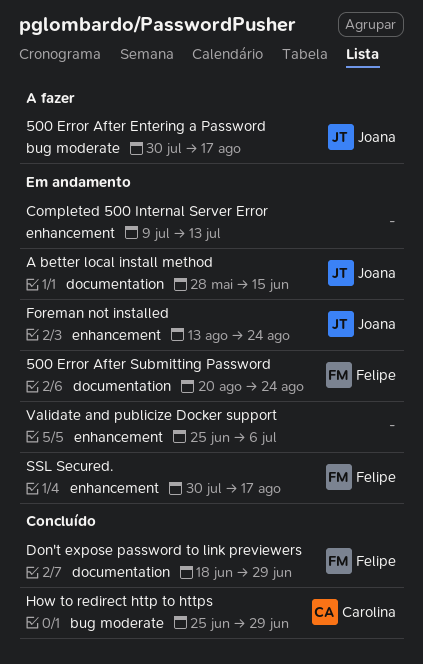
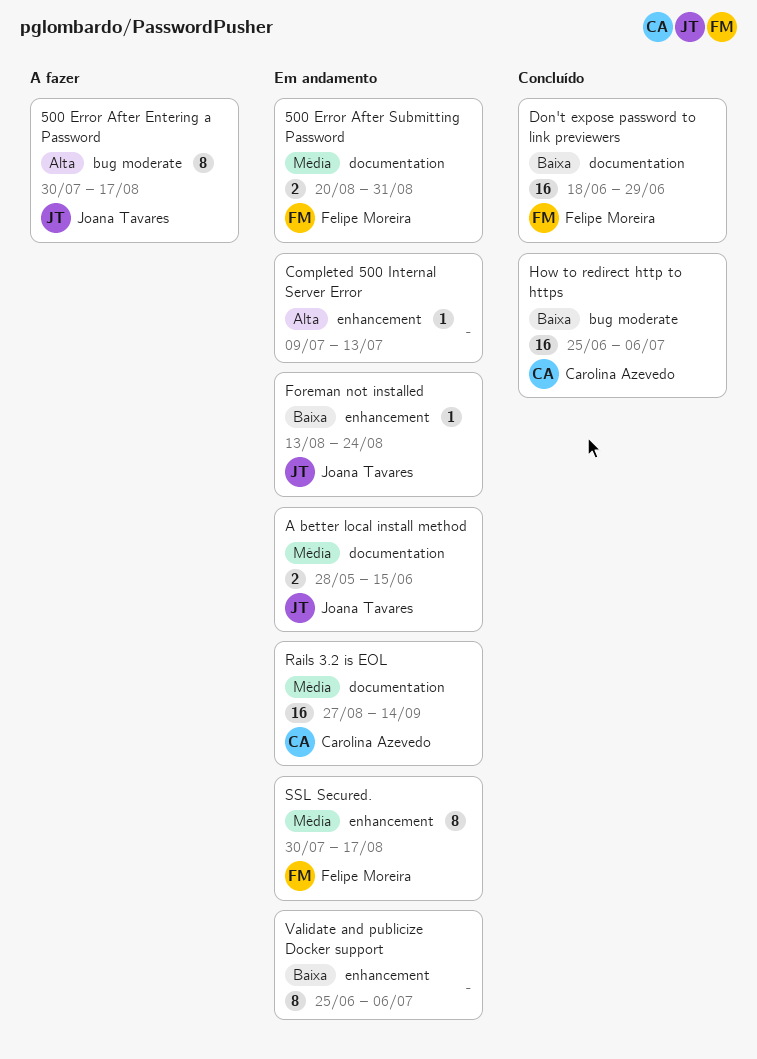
500 Error After Submitting Password, due: Aug 24 -> Aug 31
How to redirect http to https, due: Jun 29 -> Jul 6
Rails 3.2 is EOL: none -> present

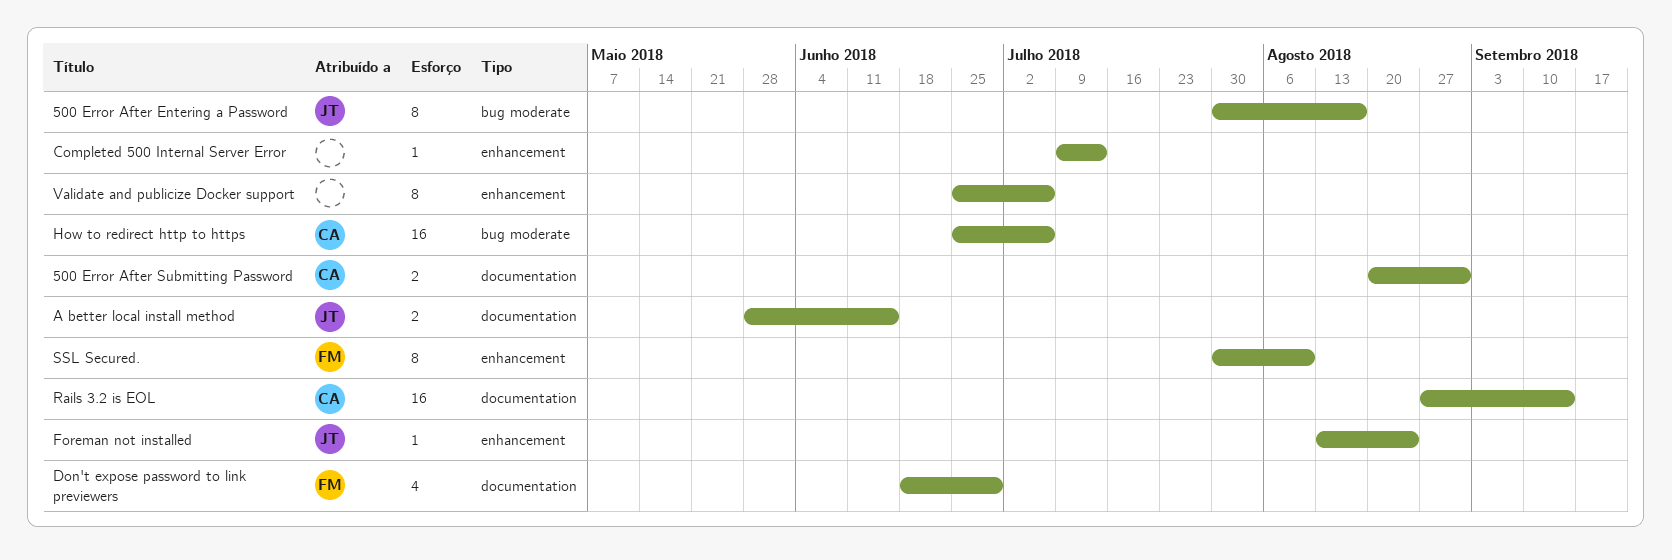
500 Error After Submitting Password, owner: Felipe Moreira -> Carolina Azevedo
Don't expose password to link previewers, estimate: 16 -> 4
SSL Secured., due: Aug 17 -> Aug 10

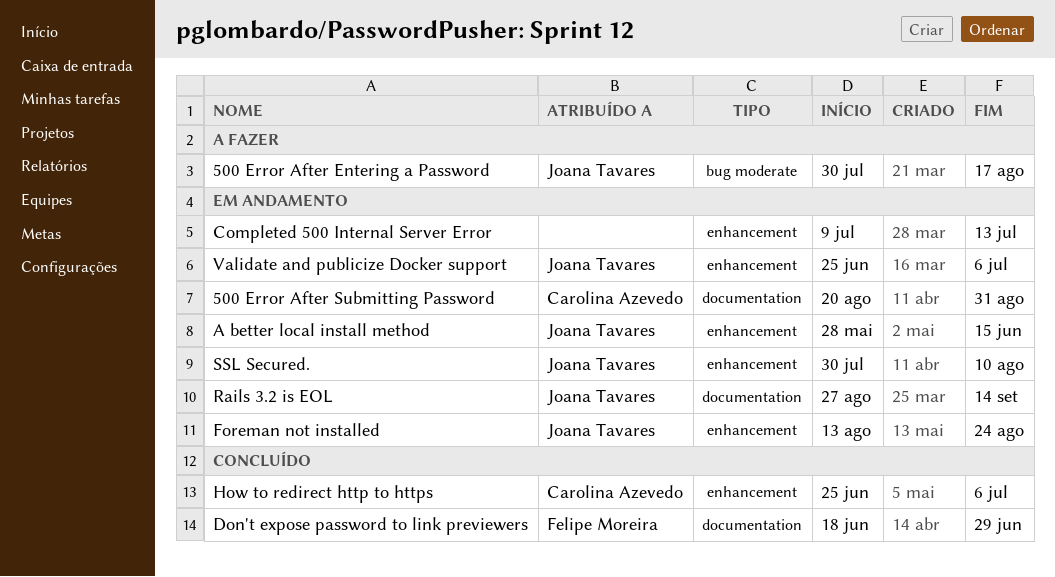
A better local install method, label: documentation -> enhancement
How to redirect http to https, label: bug moderate -> enhancement
Rails 3.2 is EOL, owner: Carolina Azevedo -> Joana Tavares
SSL Secured., owner: Felipe Moreira -> Joana Tavares
Validate and publicize Docker support, owner: none -> Joana Tavares

